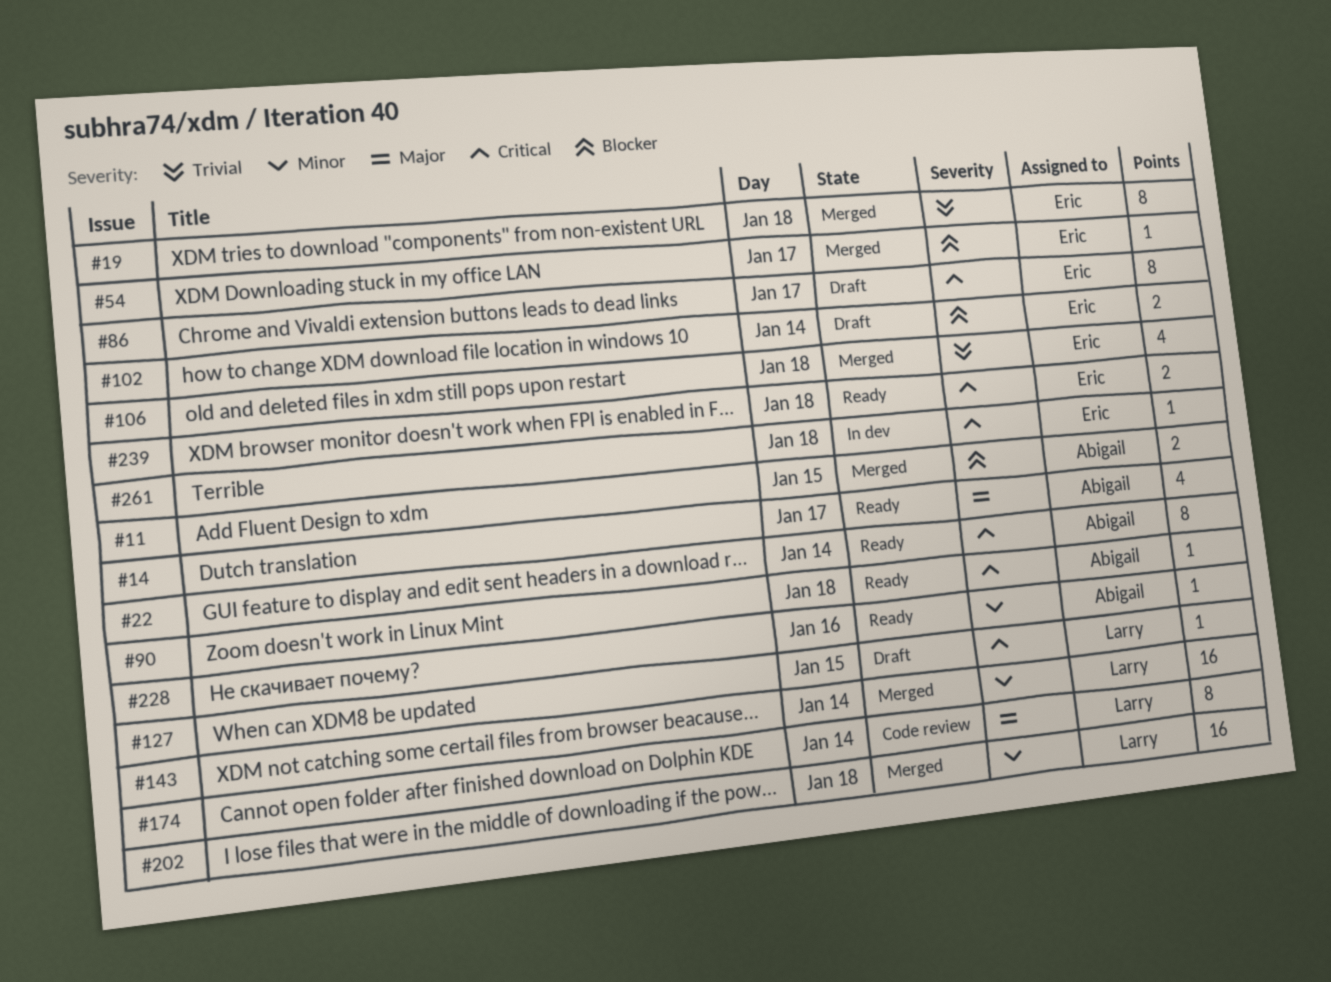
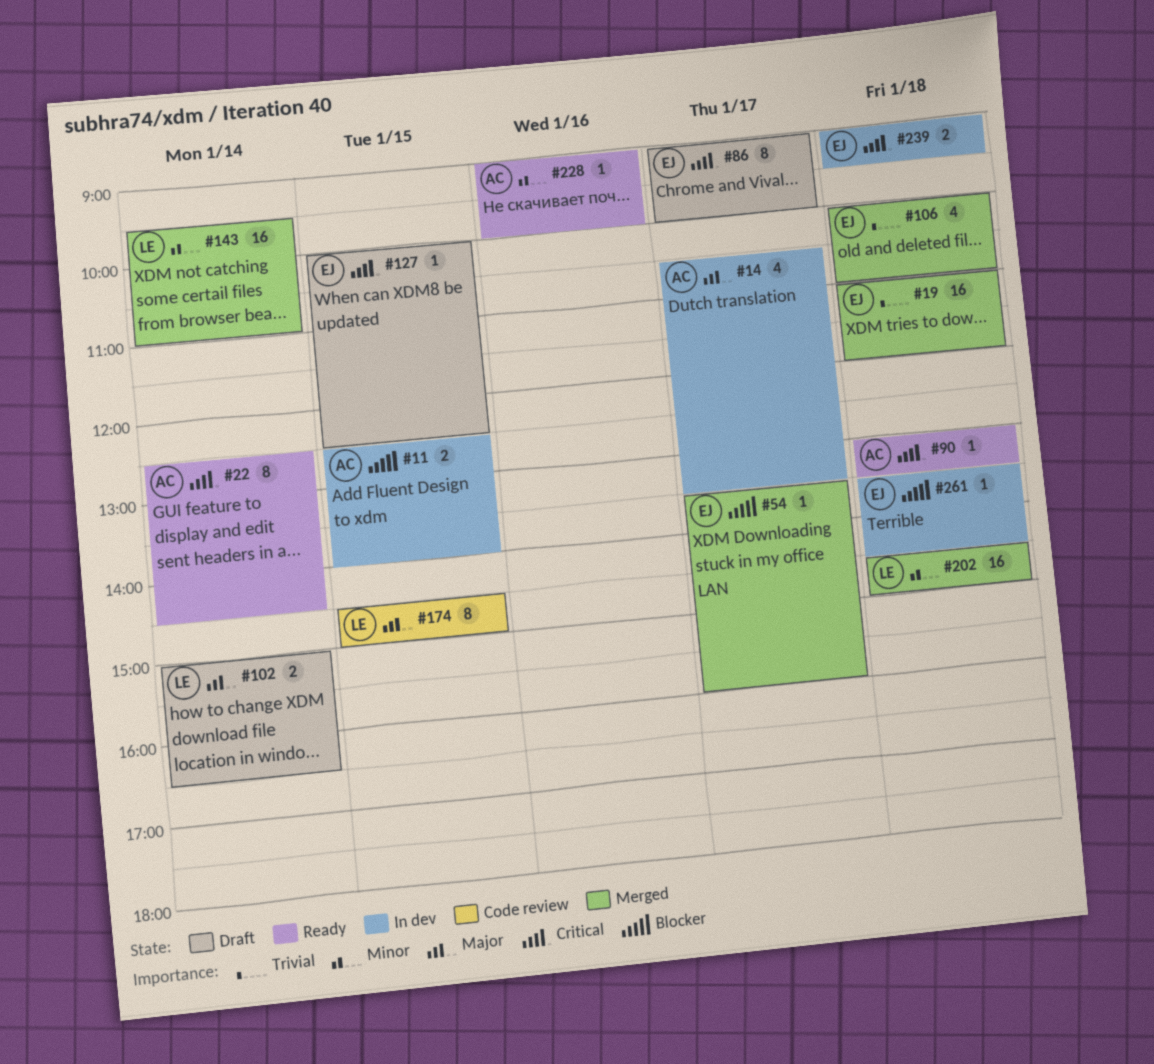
#11, status: Merged -> In dev
#14, status: Ready -> In dev
#19, estimate: 8 -> 16
#102, owner: Eric -> Larry
#102, priority: Blocker -> Major
#127, owner: Larry -> Eric
#174, day: Jan 14 -> Jan 15
#239, status: Ready -> In dev
#261, priority: Critical -> Blocker

